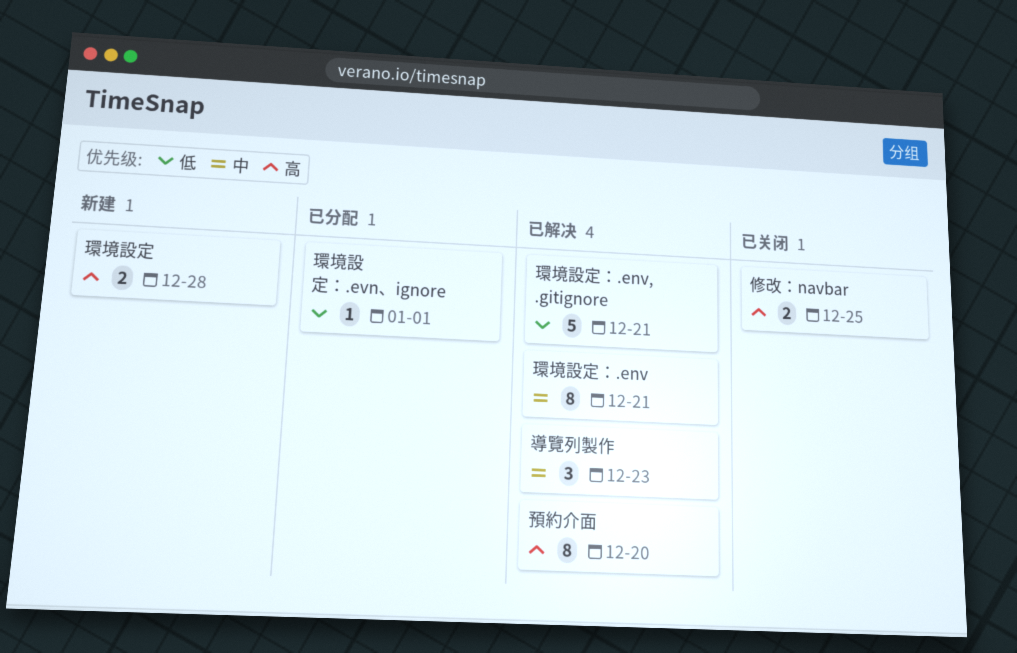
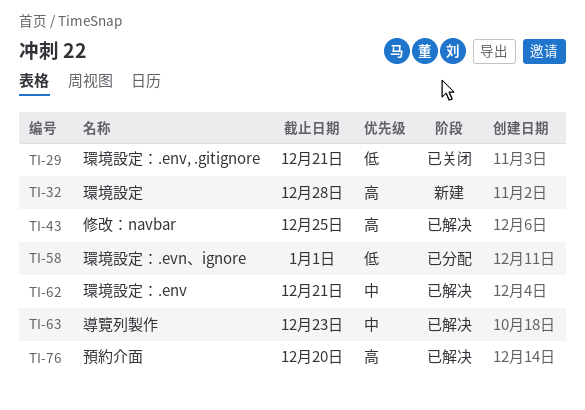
修改：navbar, status: 已关闭 -> 已解决
環境設定：.env, .gitignore, status: 已解决 -> 已关闭

